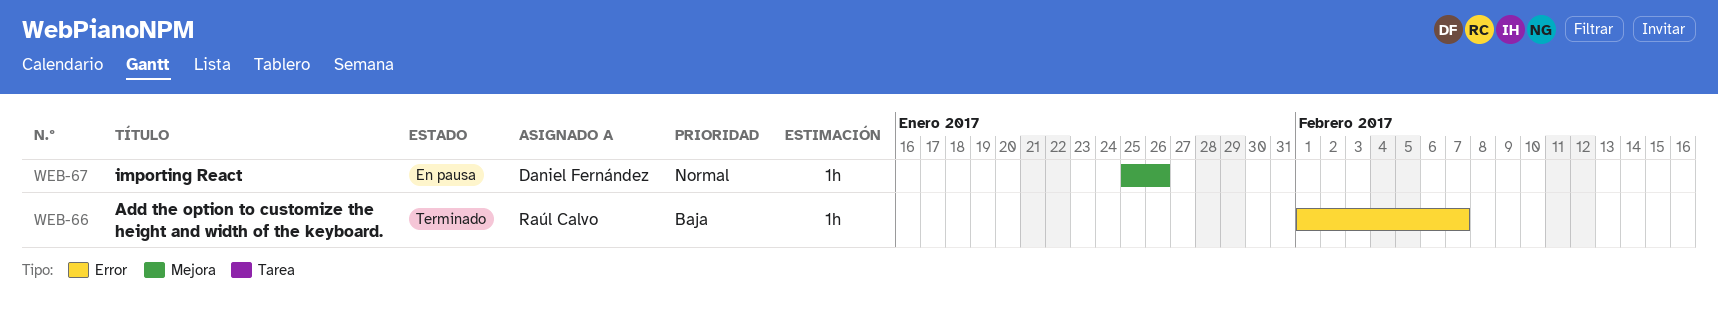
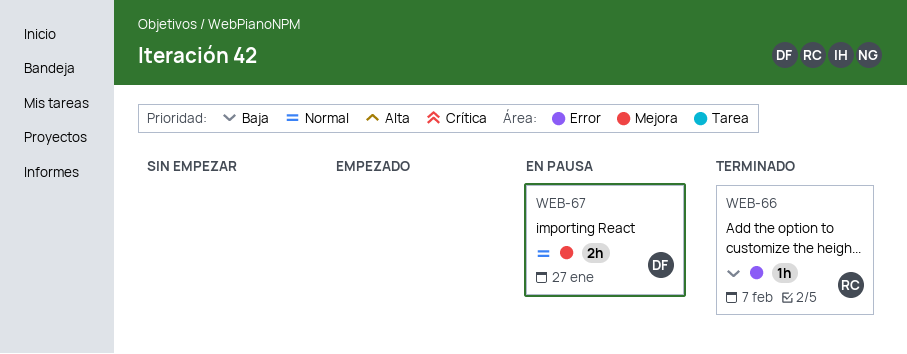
WEB-67, estimate: 1h -> 2h
WEB-67, due: Jan 26 -> Jan 27

